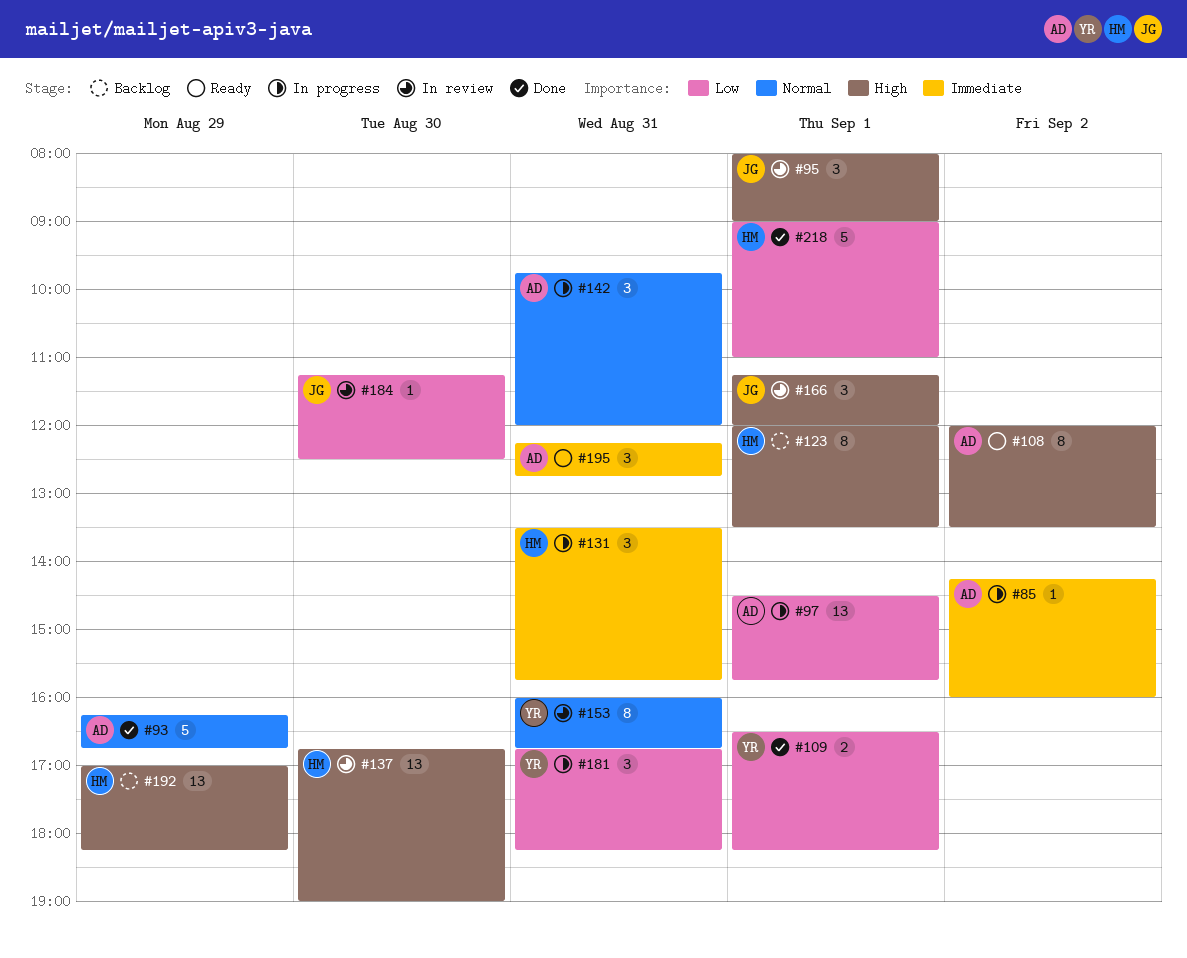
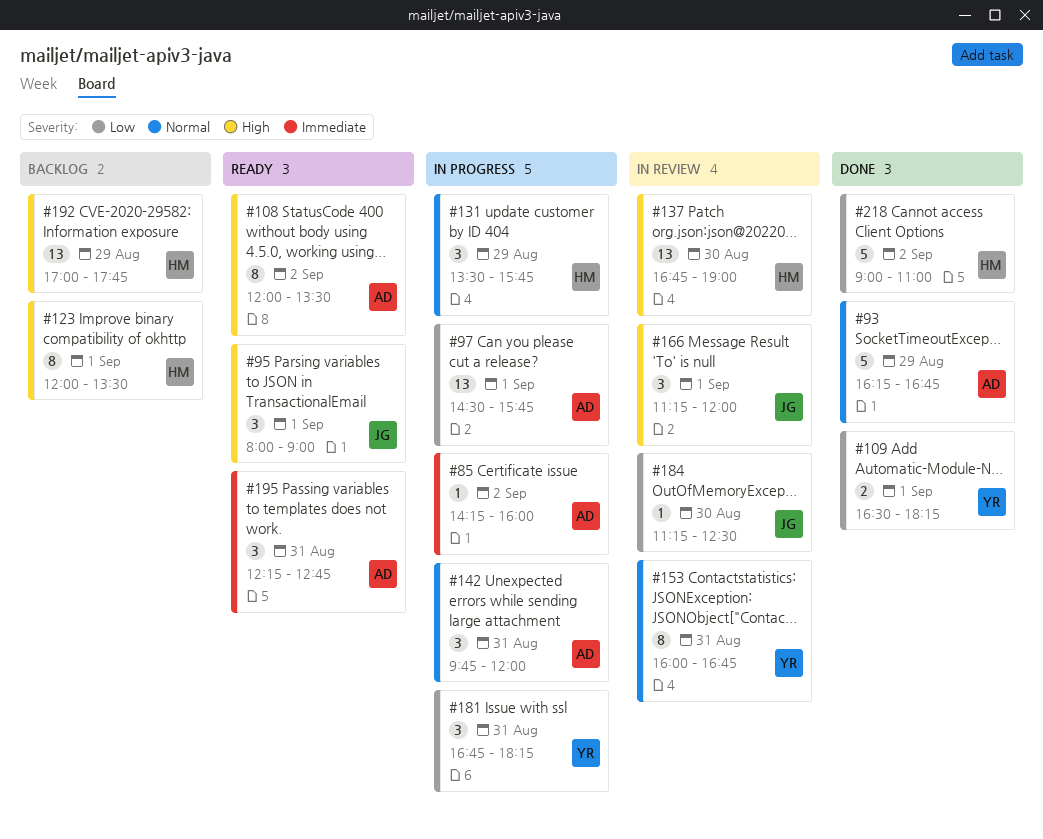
#95, status: In review -> Ready
#131, priority: Immediate -> Normal
#131, day: Aug 31 -> Aug 29
#192, ends: 18:15 -> 17:45
#218, day: Sep 1 -> Sep 2

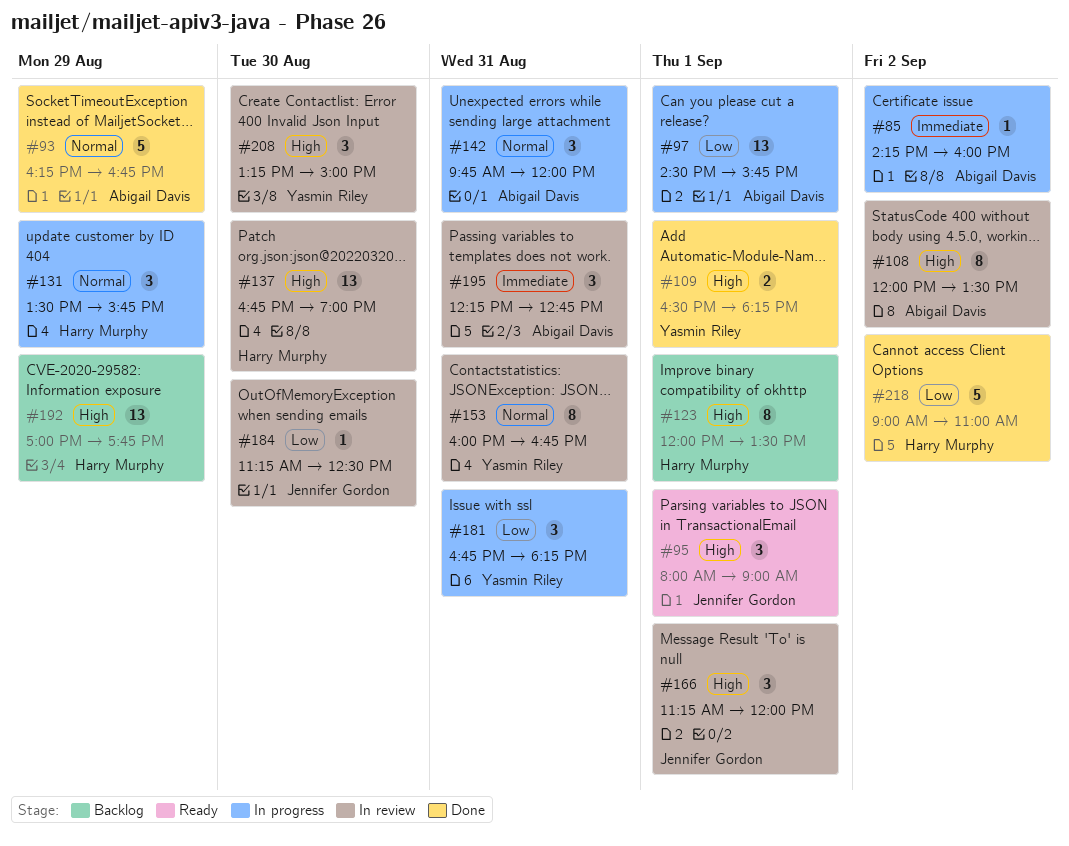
#108, status: Ready -> In review
#109, priority: Low -> High
#195, status: Ready -> In review
#208: none -> present

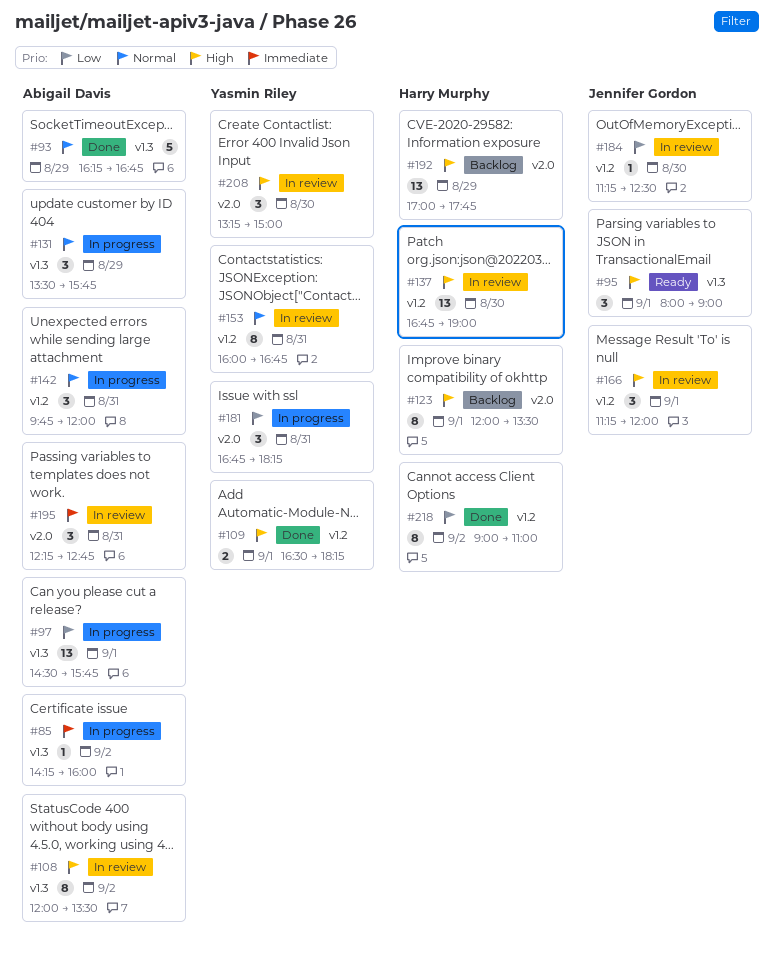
#131, owner: Harry Murphy -> Abigail Davis
#218, estimate: 5 -> 8

